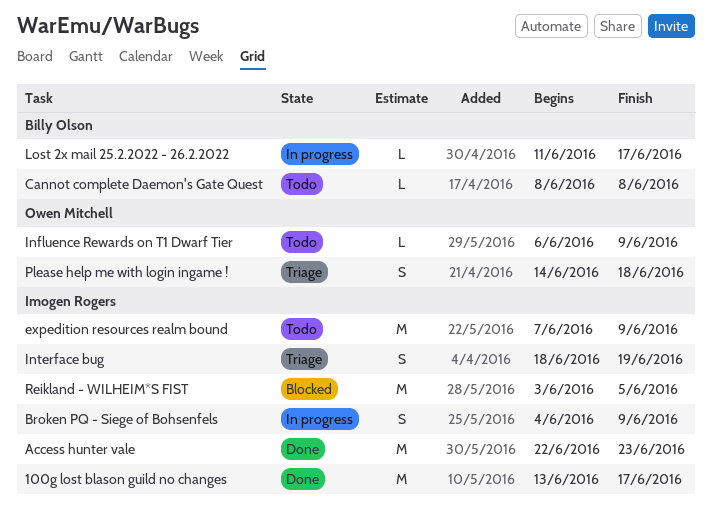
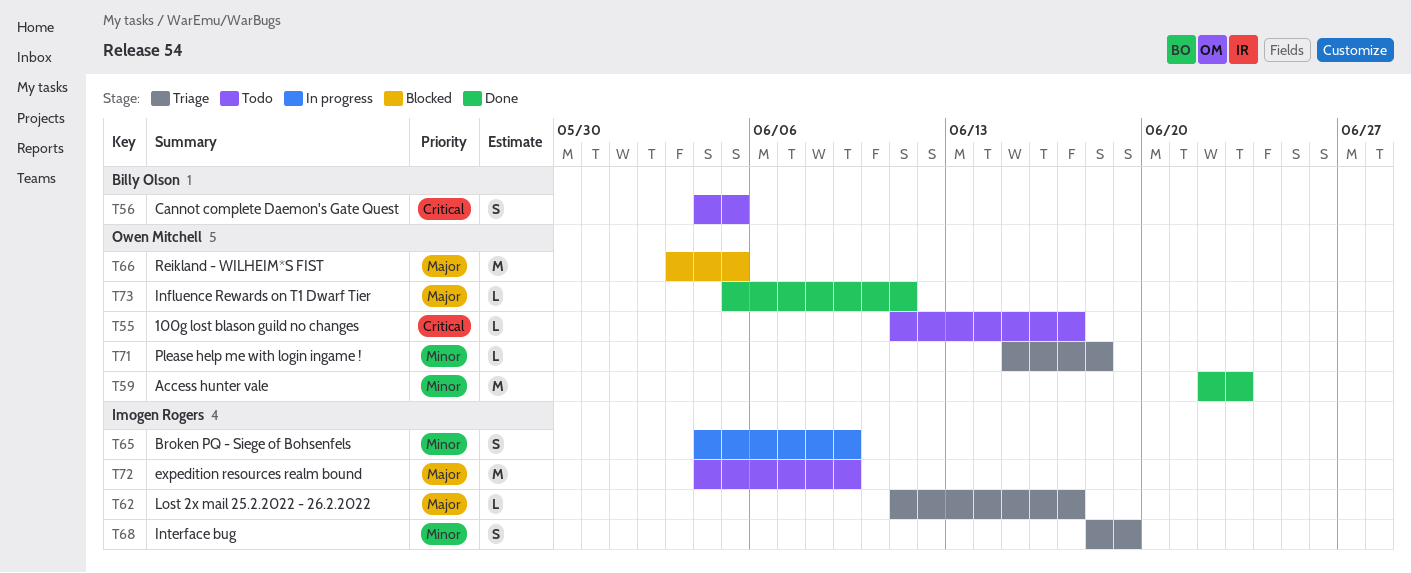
100g lost blason guild no changes, status: Done -> Todo
100g lost blason guild no changes, owner: Imogen Rogers -> Owen Mitchell
100g lost blason guild no changes, estimate: M -> L
100g lost blason guild no changes, start: Jun 13 -> Jun 11
Access hunter vale, owner: Imogen Rogers -> Owen Mitchell
Cannot complete Daemon's Gate Quest, estimate: L -> S
Cannot complete Daemon's Gate Quest, start: Jun 8 -> Jun 4
Cannot complete Daemon's Gate Quest, due: Jun 8 -> Jun 5
expedition resources realm bound, start: Jun 7 -> Jun 4
Influence Rewards on T1 Dwarf Tier, status: Todo -> Done
Influence Rewards on T1 Dwarf Tier, start: Jun 6 -> Jun 5
Influence Rewards on T1 Dwarf Tier, due: Jun 9 -> Jun 11
Lost 2x mail 25.2.2022 - 26.2.2022, status: In progress -> Triage
Lost 2x mail 25.2.2022 - 26.2.2022, owner: Billy Olson -> Imogen Rogers
Please help me with login ingame !, estimate: S -> L
Please help me with login ingame !, start: Jun 14 -> Jun 15
Reikland - WILHEIM*S FIST, owner: Imogen Rogers -> Owen Mitchell

